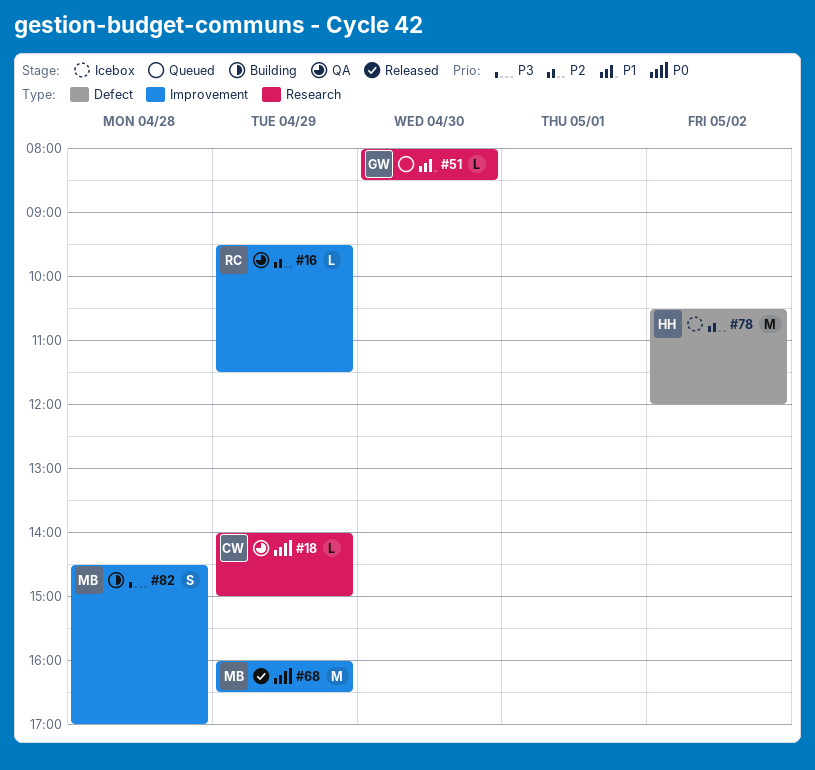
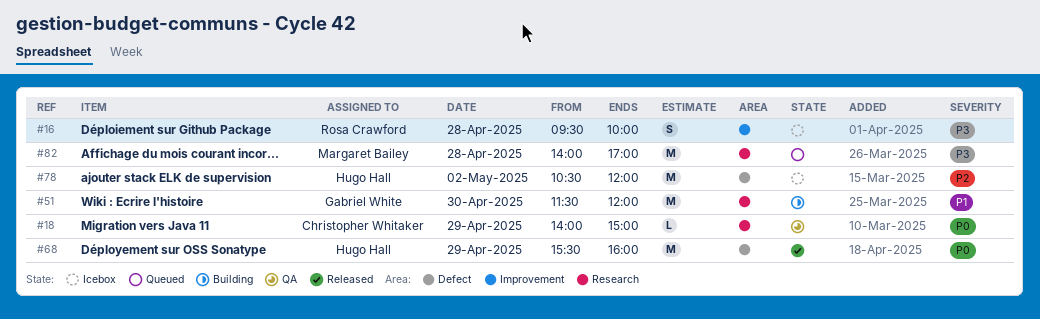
#16, status: QA -> Icebox
#16, priority: P2 -> P3
#16, estimate: L -> S
#16, day: Apr 29 -> Apr 28
#16, ends: 11:30 -> 10:00
#51, status: Queued -> Building
#51, estimate: L -> M
#51, begins: 08:00 -> 11:30
#51, ends: 08:30 -> 12:00
#68, owner: Margaret Bailey -> Hugo Hall
#68, label: Improvement -> Defect
#68, begins: 16:00 -> 15:30
#68, ends: 16:30 -> 16:00
#82, status: Building -> Queued
#82, label: Improvement -> Research
#82, estimate: S -> M
#82, begins: 14:30 -> 14:00

